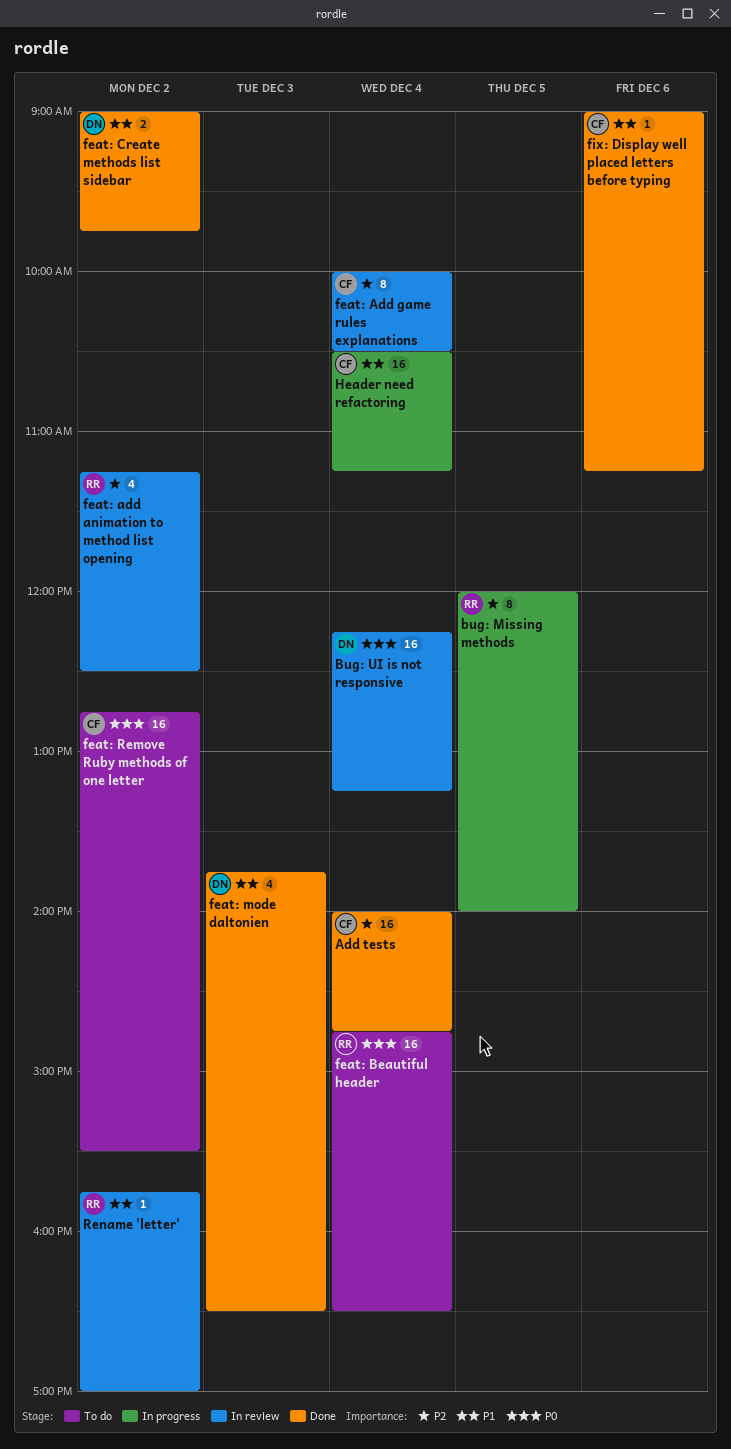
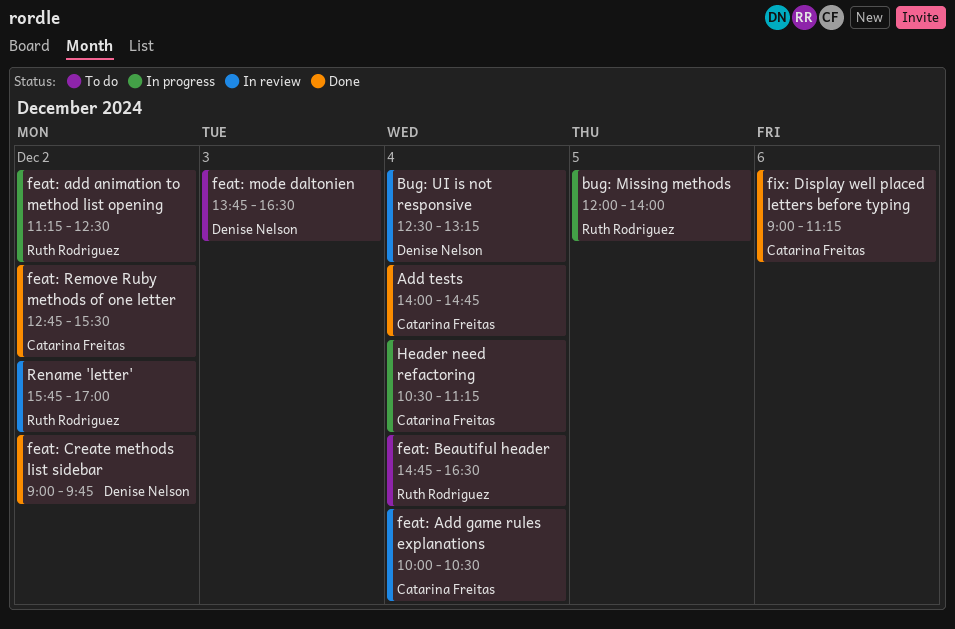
Bug: UI is not responsive, begins: 12:15 -> 12:30
feat: add animation to method list opening, status: In review -> In progress
feat: mode daltonien, status: Done -> To do
feat: Remove Ruby methods of one letter, status: To do -> Done

